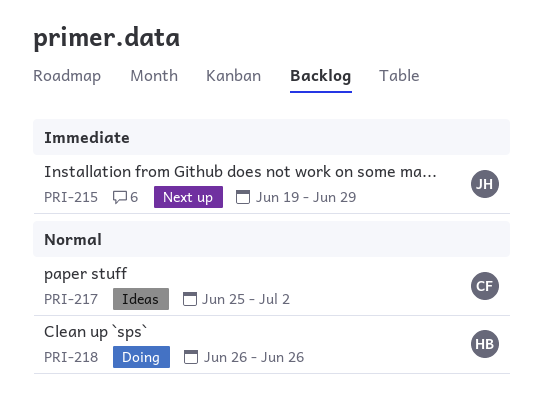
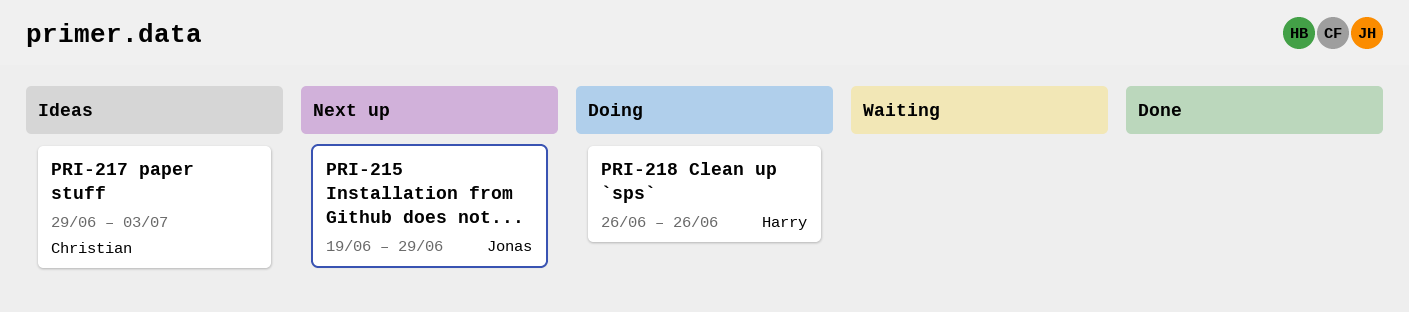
PRI-217, start: Jun 25 -> Jun 29
PRI-217, due: Jul 2 -> Jul 3

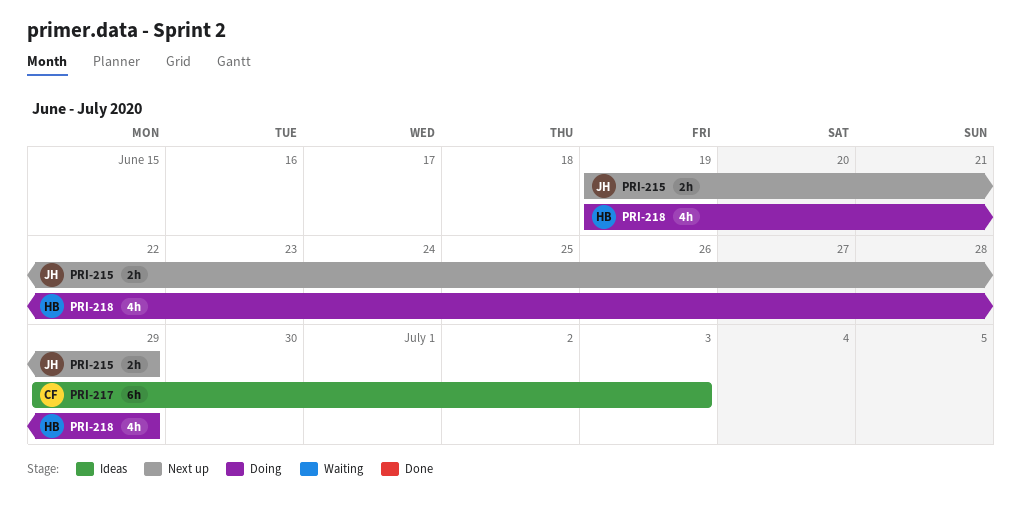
PRI-218, start: Jun 26 -> Jun 19
PRI-218, due: Jun 26 -> Jun 29

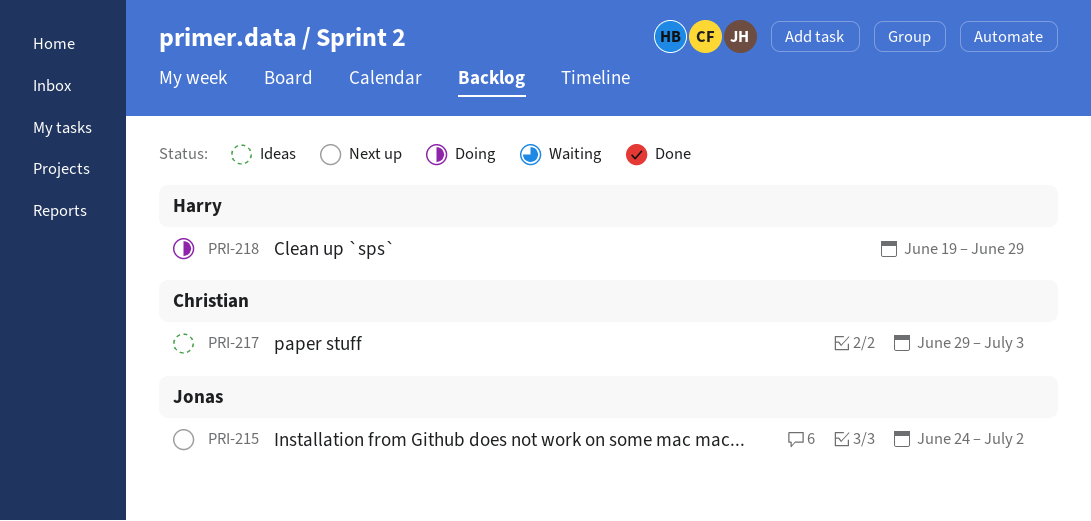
PRI-215, start: Jun 19 -> Jun 24
PRI-215, due: Jun 29 -> Jul 2

